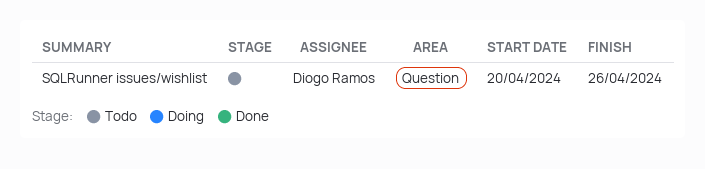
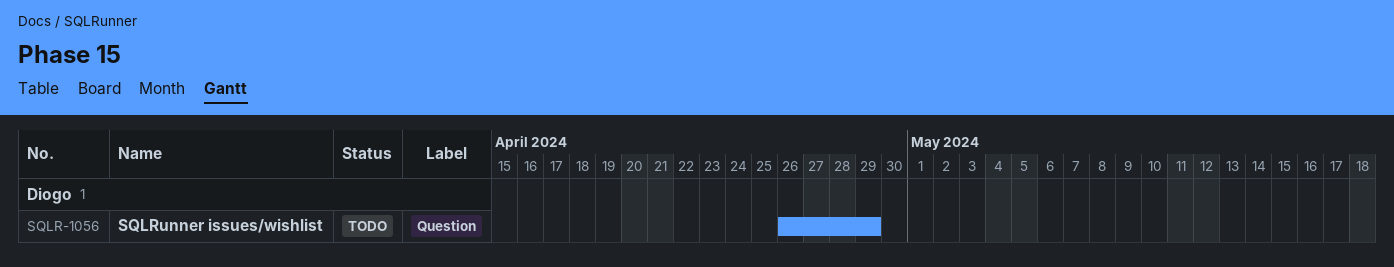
SQLRunner issues/wishlist, start: Apr 20 -> Apr 26
SQLRunner issues/wishlist, due: Apr 26 -> Apr 29

